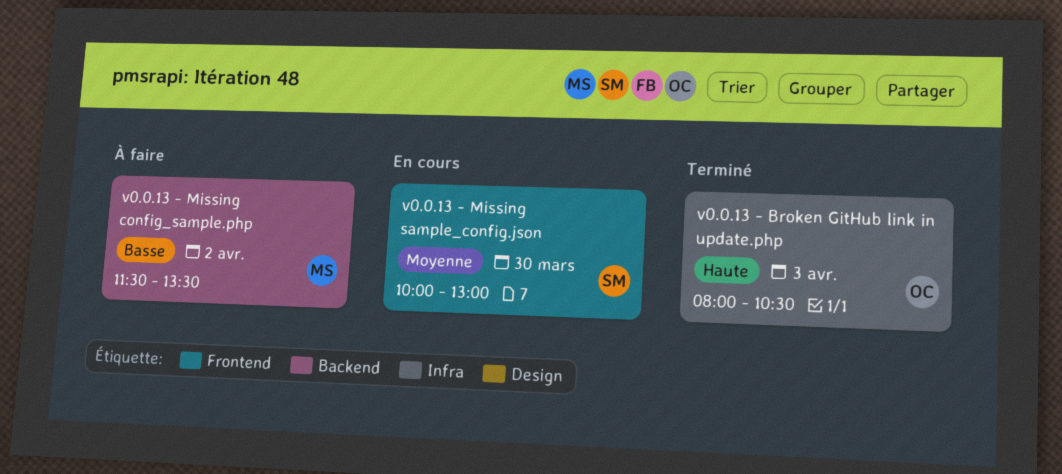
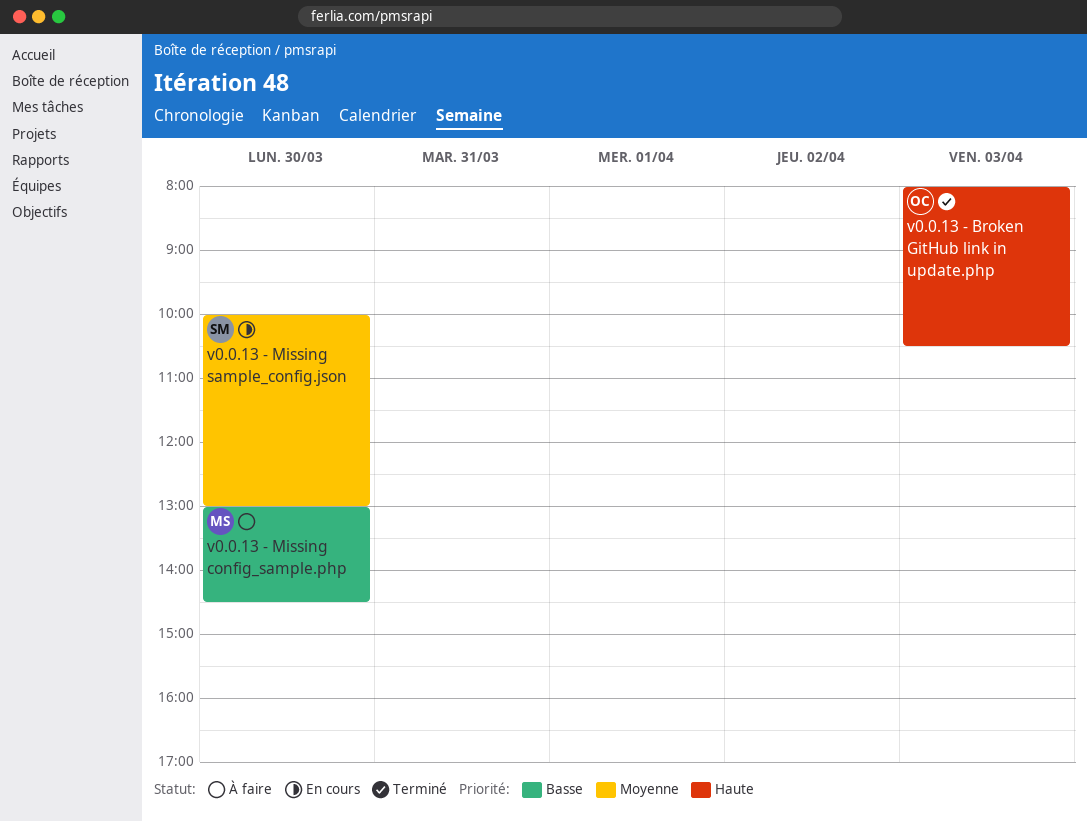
v0.0.13 - Missing config_sample.php, day: Apr 2 -> Mar 30
v0.0.13 - Missing config_sample.php, begins: 11:30 -> 13:00
v0.0.13 - Missing config_sample.php, ends: 13:30 -> 14:30

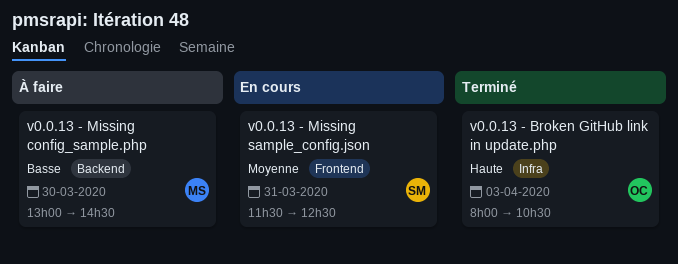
v0.0.13 - Missing sample_config.json, day: Mar 30 -> Mar 31
v0.0.13 - Missing sample_config.json, begins: 10:00 -> 11:30
v0.0.13 - Missing sample_config.json, ends: 13:00 -> 12:30

